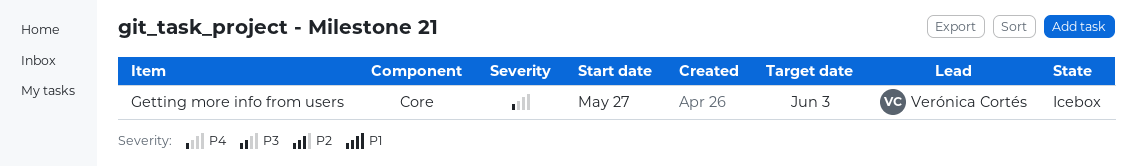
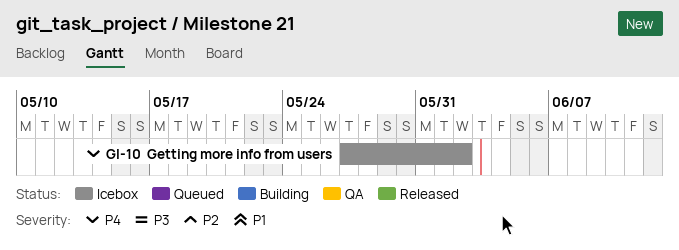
Getting more info from users, due: Jun 3 -> Jun 2

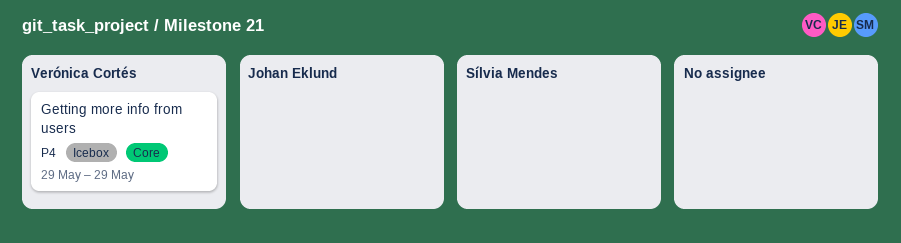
Getting more info from users, start: May 27 -> May 29
Getting more info from users, due: Jun 2 -> May 29

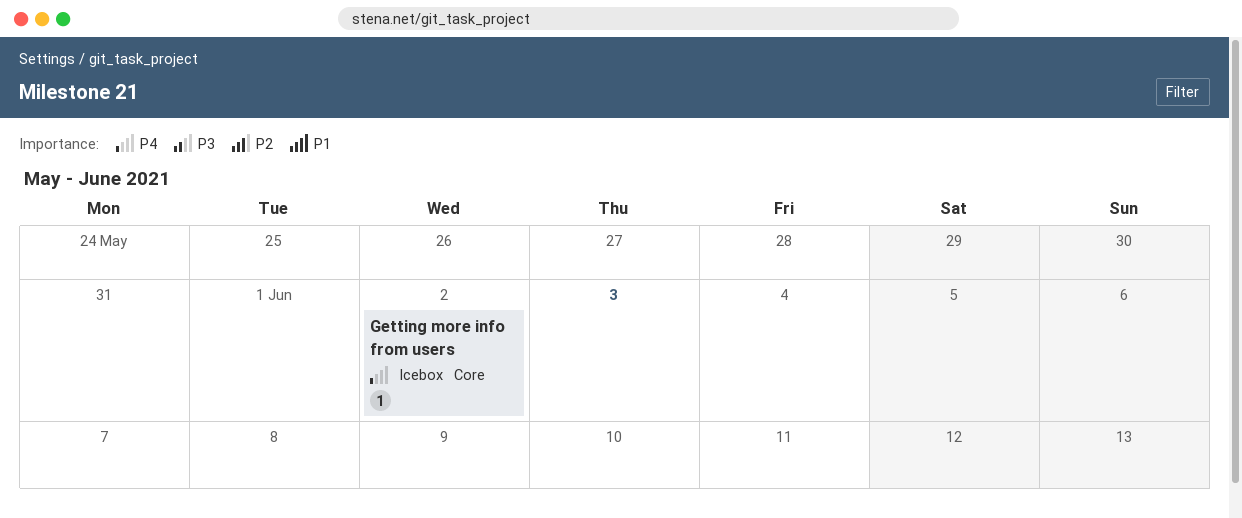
Getting more info from users, due: May 29 -> Jun 2

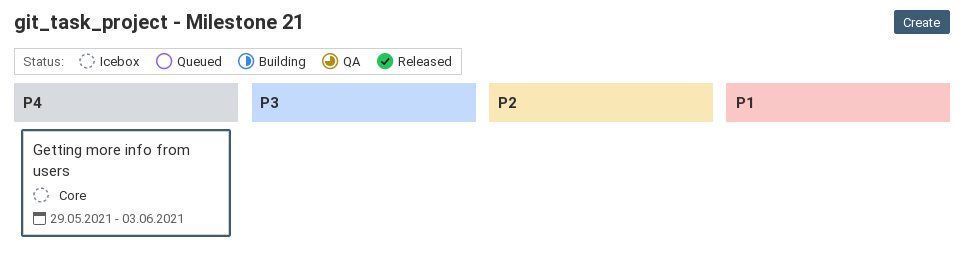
Getting more info from users, due: Jun 2 -> Jun 3

